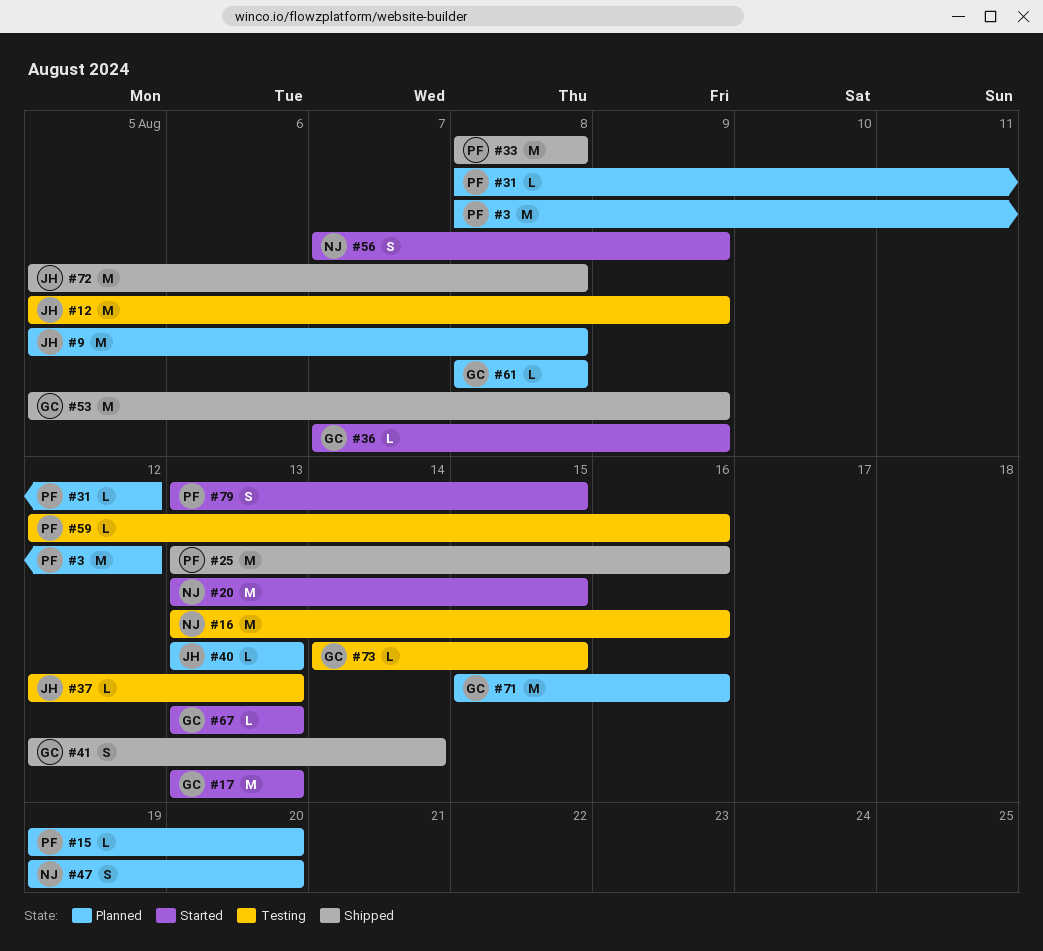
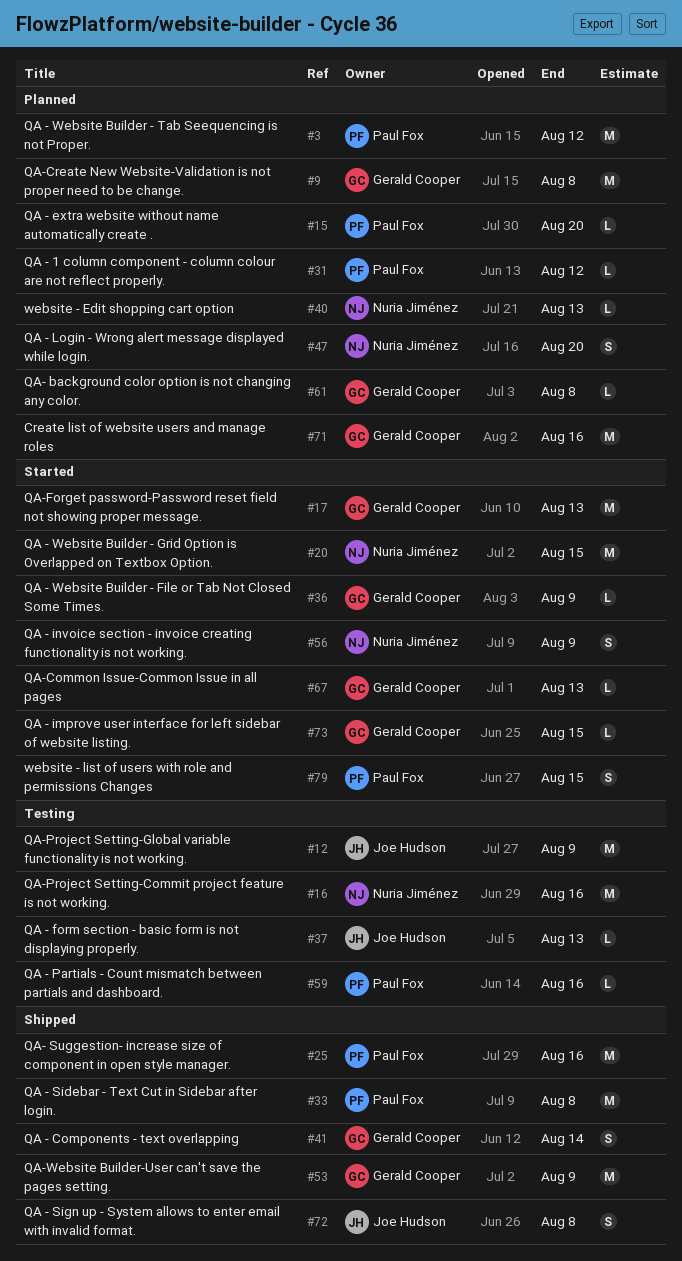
#9, owner: Joe Hudson -> Gerald Cooper
#40, owner: Joe Hudson -> Nuria Jiménez
#72, estimate: M -> S
#73, status: Testing -> Started

